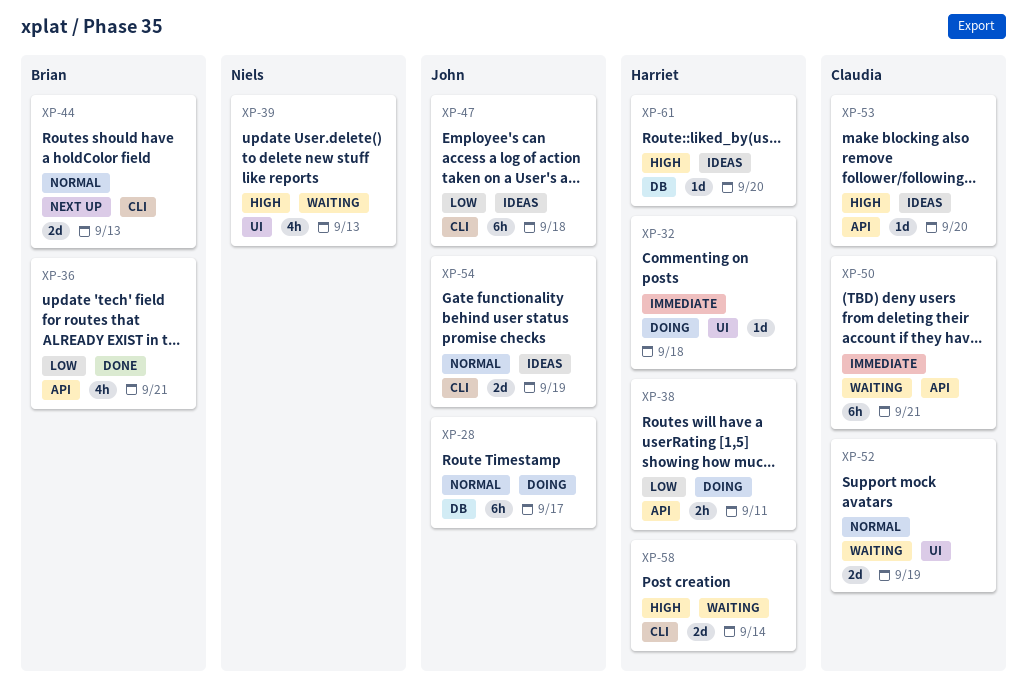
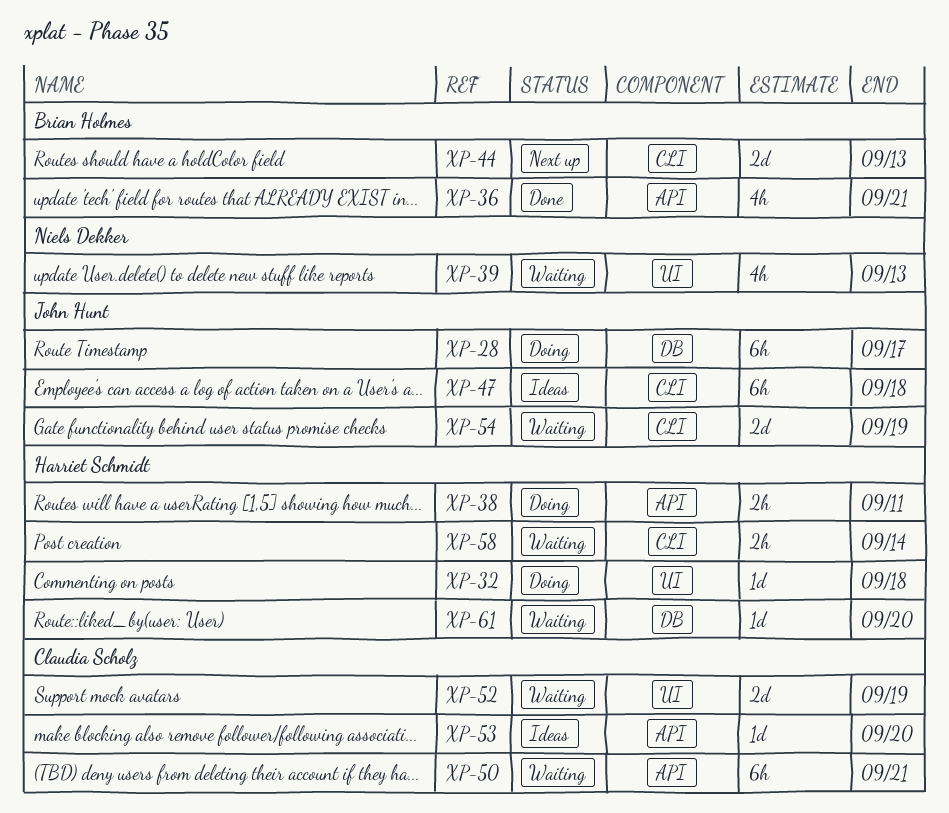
XP-54, status: Ideas -> Waiting
XP-58, estimate: 2d -> 2h
XP-61, status: Ideas -> Waiting

